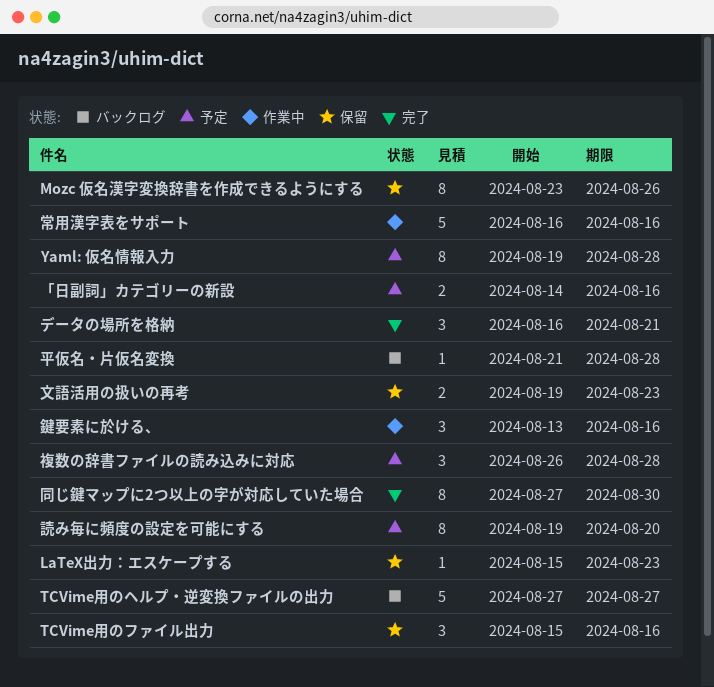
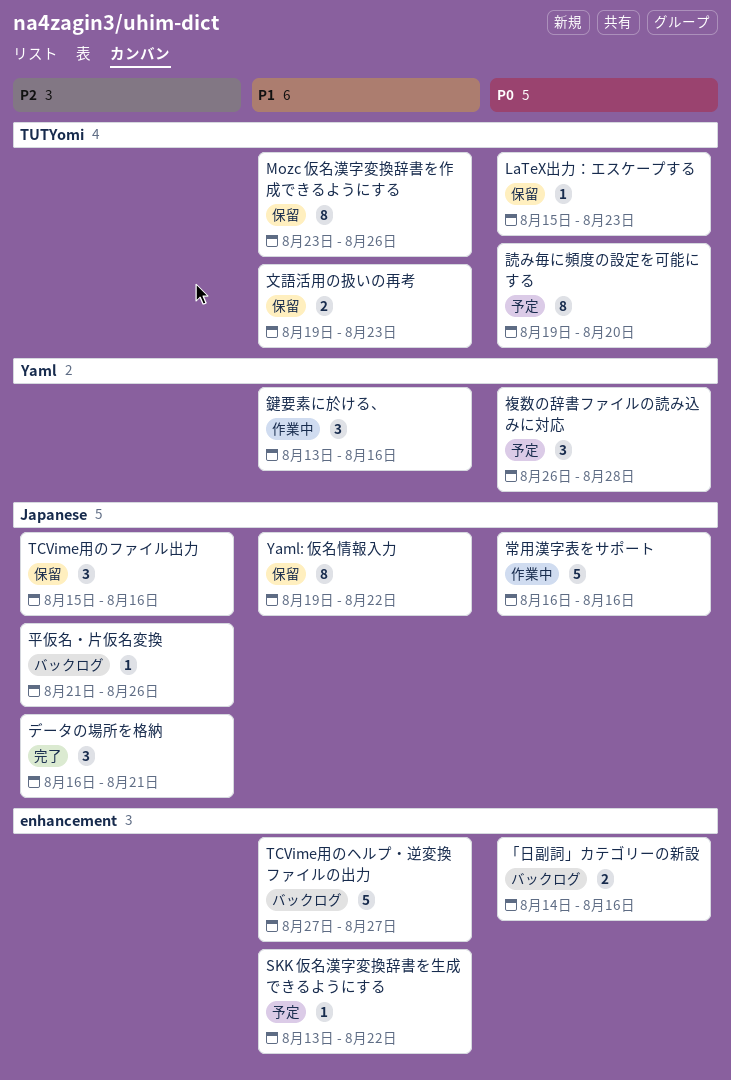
SKK 仮名漢字変換辞書を生成できるようにする: none -> present
Yaml: 仮名情報入力, status: 予定 -> 保留
Yaml: 仮名情報入力, due: Aug 28 -> Aug 22
「日副詞」カテゴリーの新設, status: 予定 -> バックログ
同じ鍵マップに2つ以上の字が対応していた場合: present -> none
平仮名・片仮名変換, due: Aug 28 -> Aug 26

